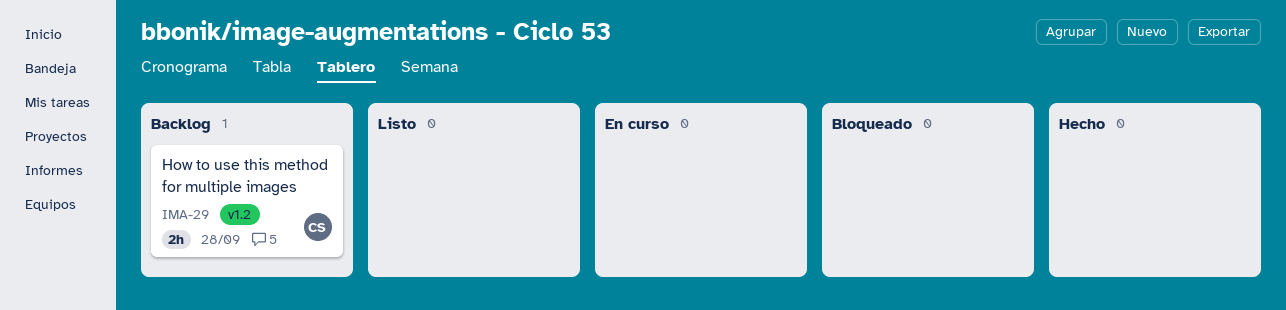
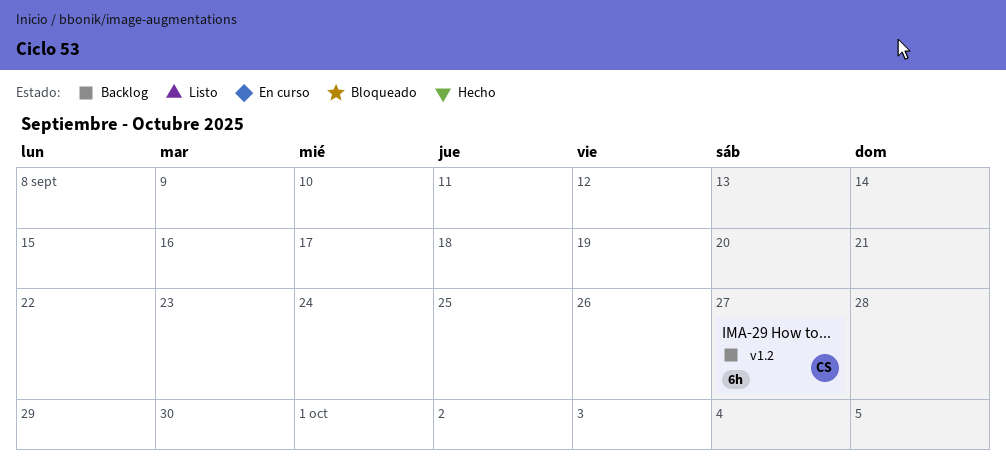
IMA-29, estimate: 2h -> 6h
IMA-29, due: Sep 28 -> Sep 27

